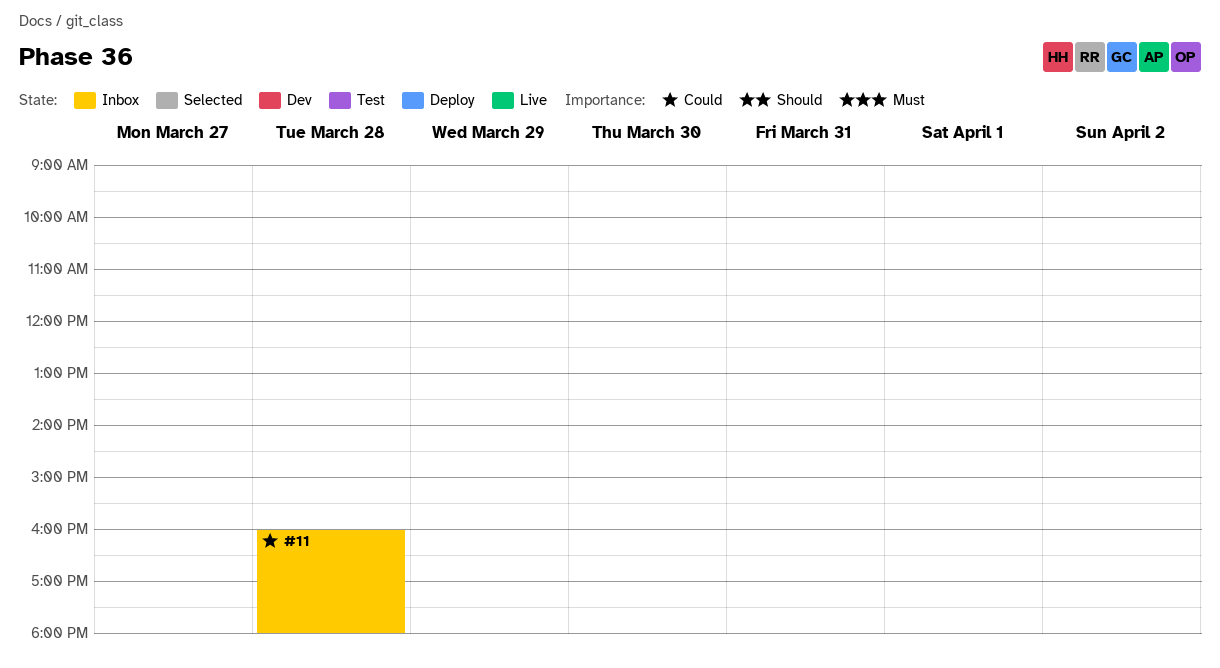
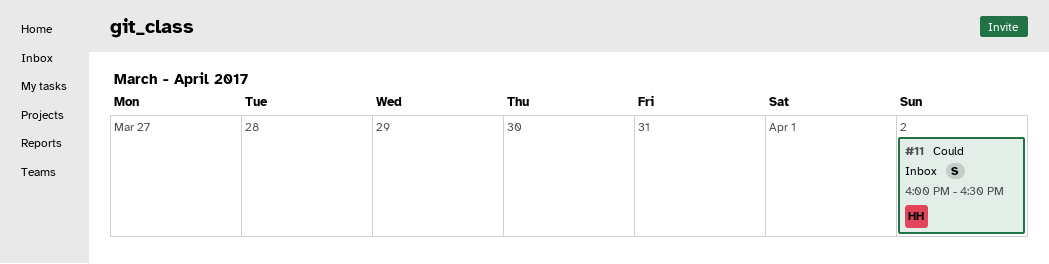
#11, day: Mar 28 -> Apr 2
#11, ends: 18:00 -> 16:30

